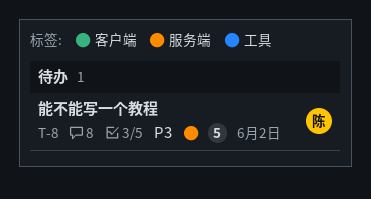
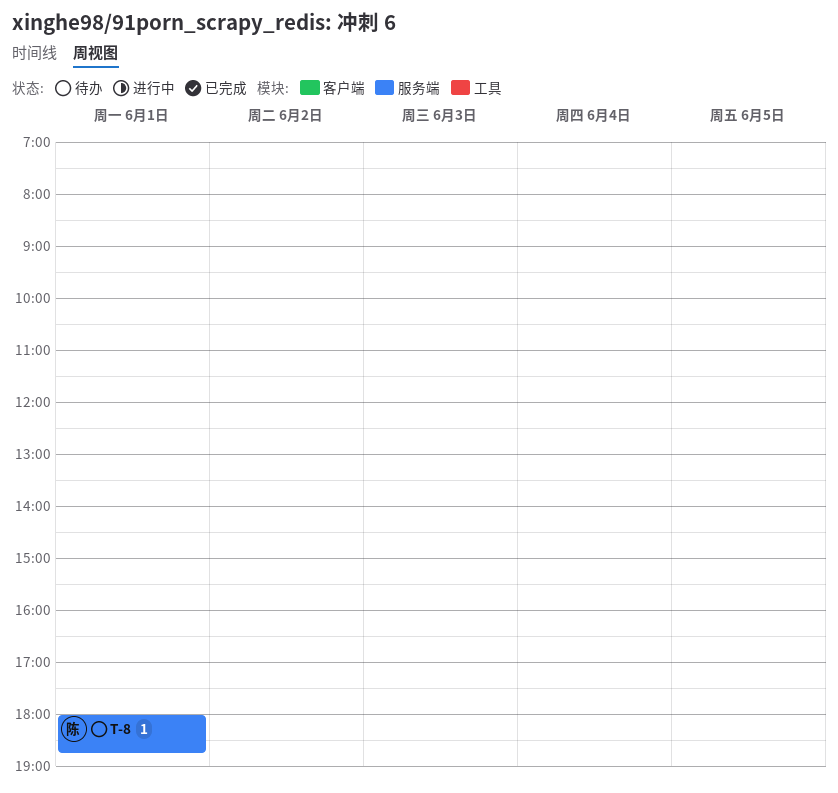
T-8, estimate: 5 -> 1
T-8, day: Jun 2 -> Jun 1

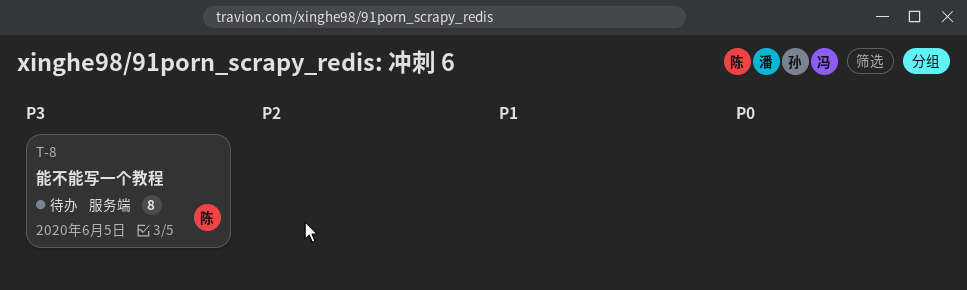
T-8, estimate: 1 -> 8
T-8, day: Jun 1 -> Jun 5

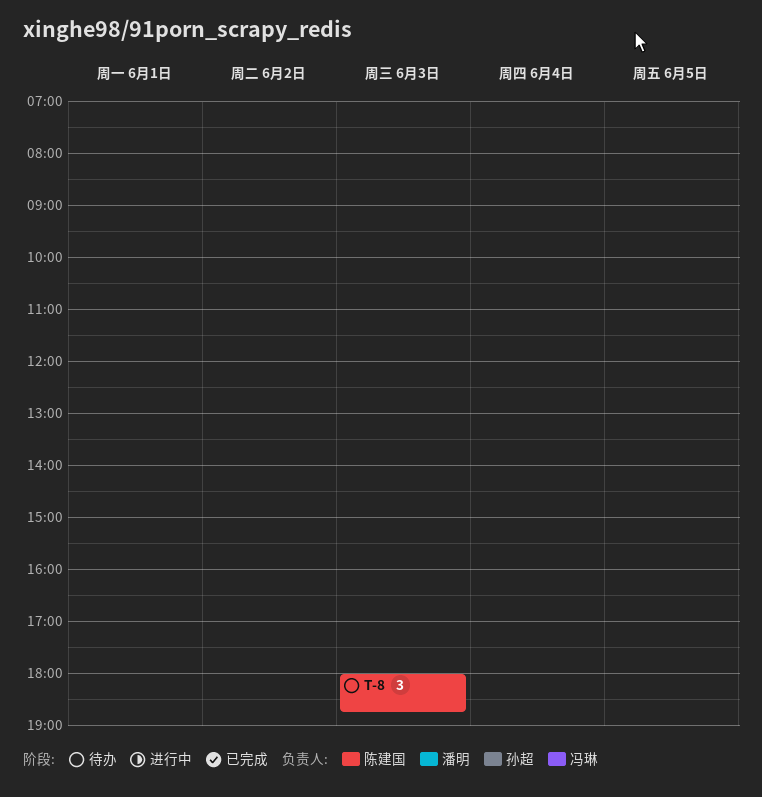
T-8, estimate: 8 -> 3
T-8, day: Jun 5 -> Jun 3

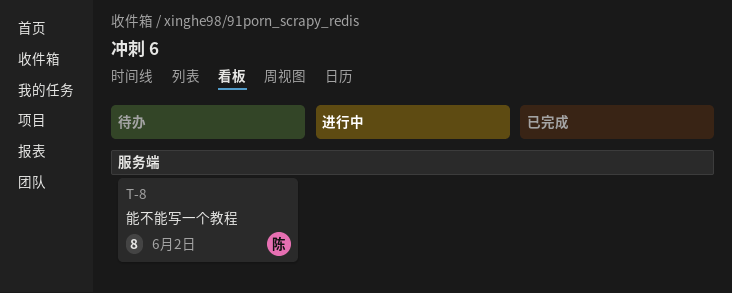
T-8, estimate: 3 -> 8
T-8, day: Jun 3 -> Jun 2

